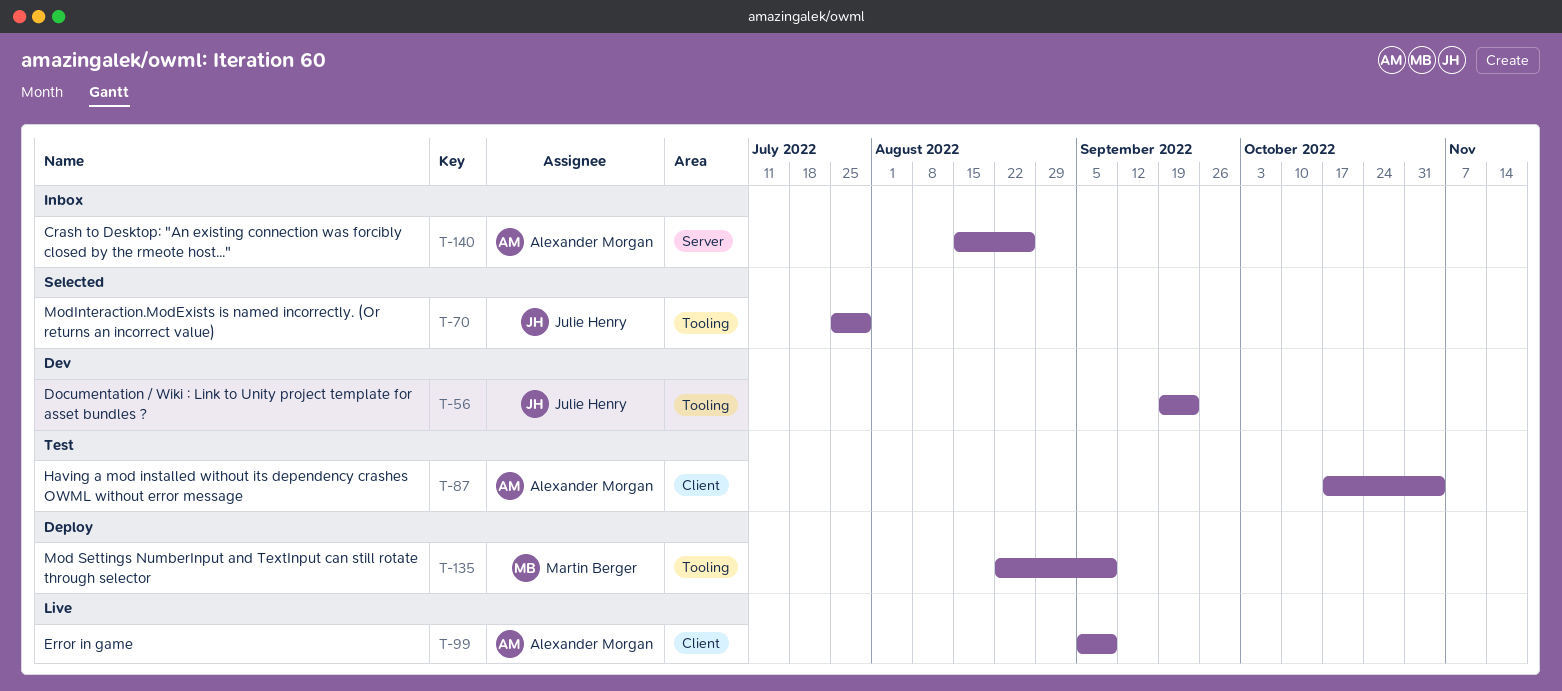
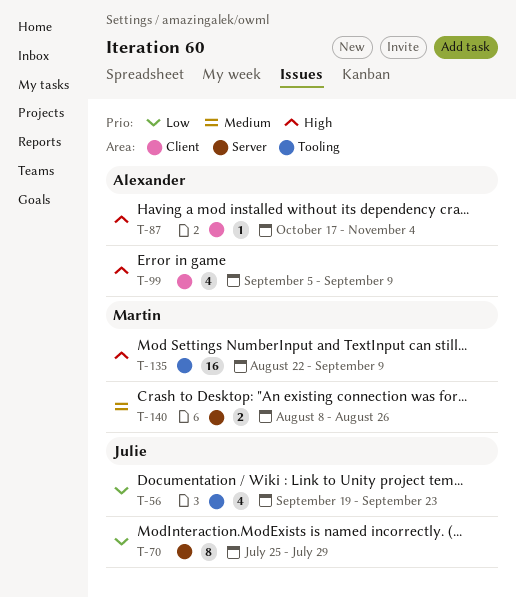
T-70, label: Tooling -> Server
T-140, owner: Alexander Morgan -> Martin Berger
T-140, start: Aug 15 -> Aug 8

